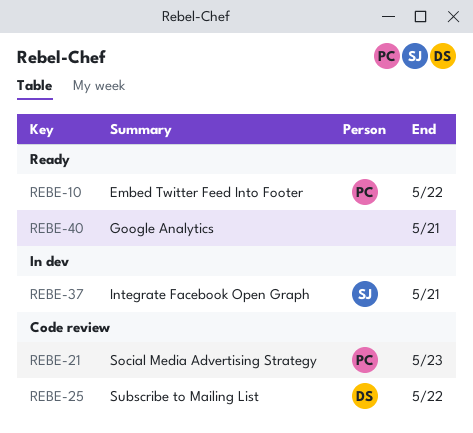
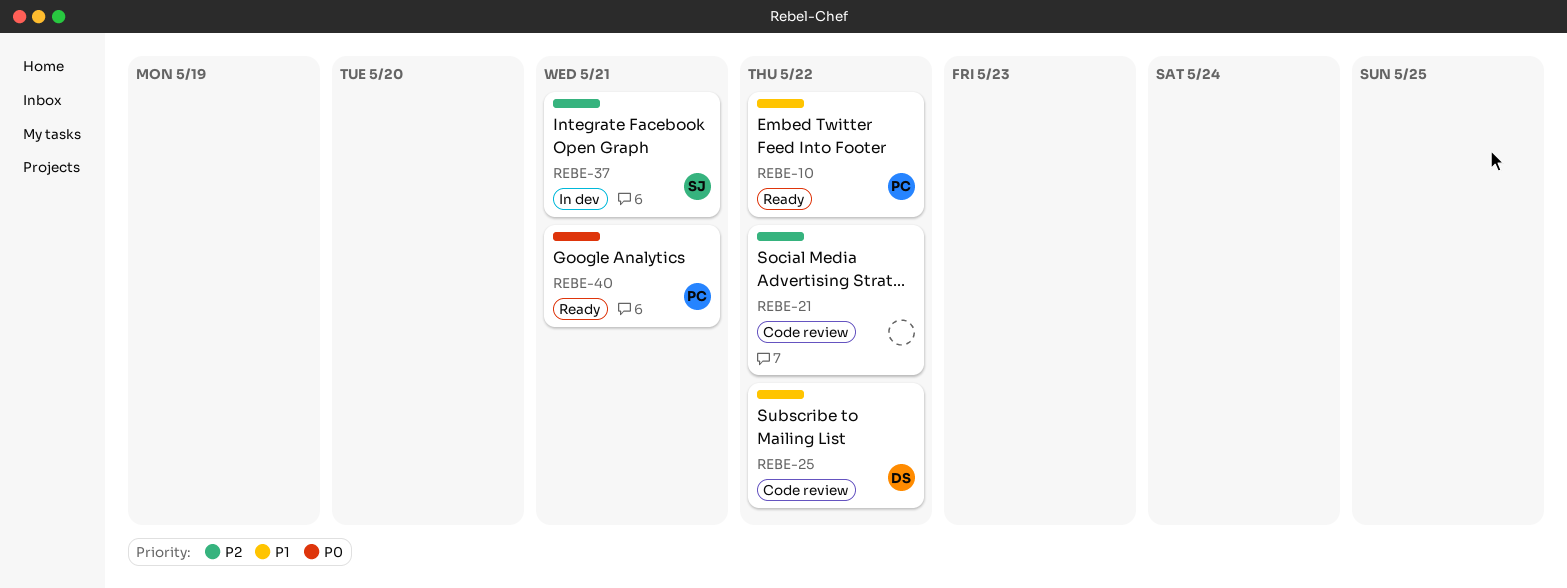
REBE-21, owner: PC -> none
REBE-21, due: May 23 -> May 22
REBE-40, owner: none -> PC

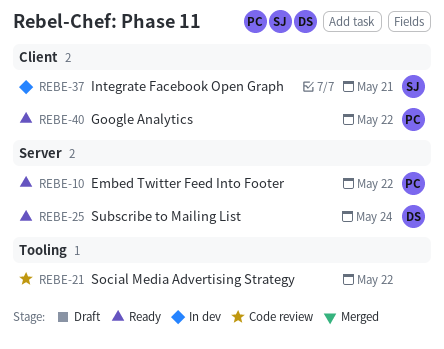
REBE-25, status: Code review -> Ready
REBE-25, due: May 22 -> May 24
REBE-40, due: May 21 -> May 22

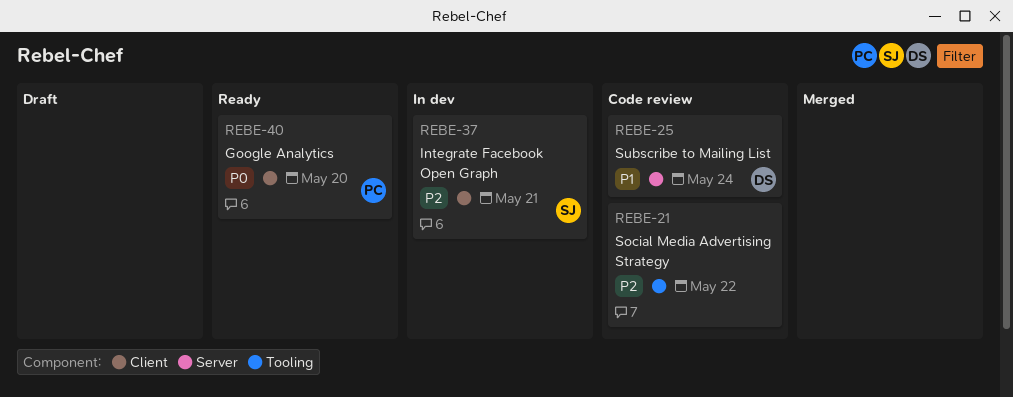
REBE-10: present -> none
REBE-25, status: Ready -> Code review
REBE-40, due: May 22 -> May 20

